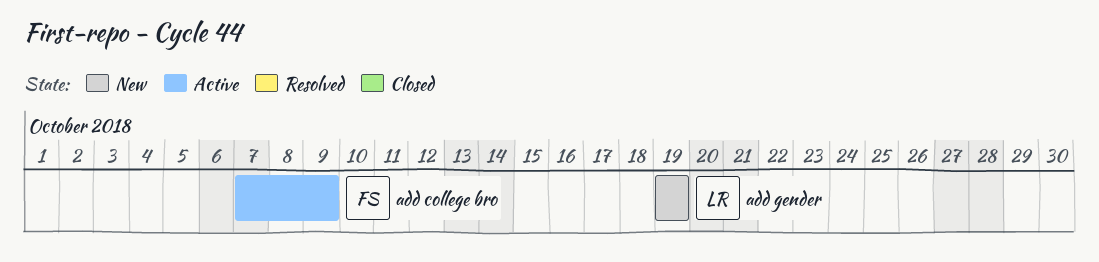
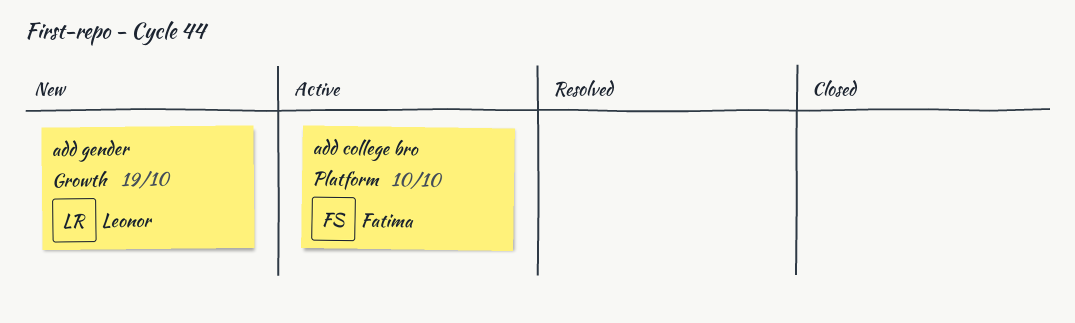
add college bro, due: Oct 9 -> Oct 10

